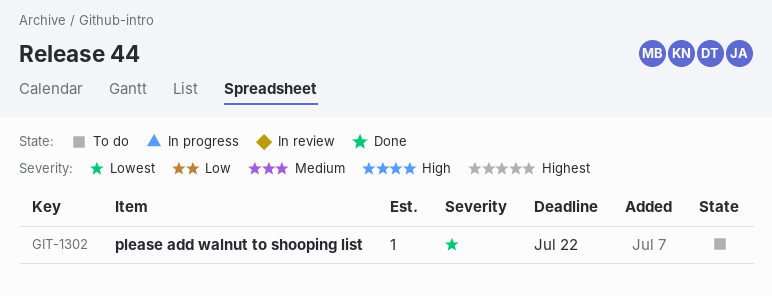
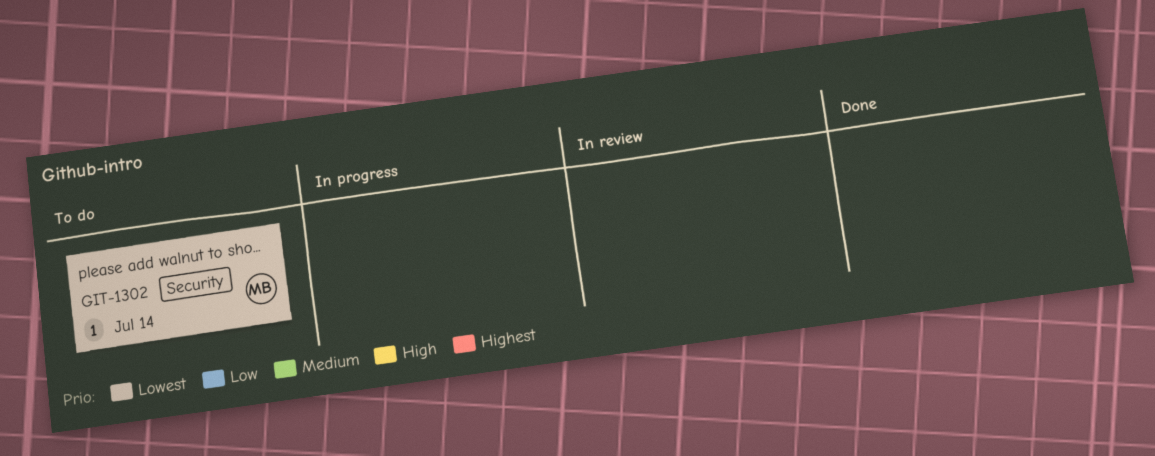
GIT-1302, due: Jul 22 -> Jul 14

